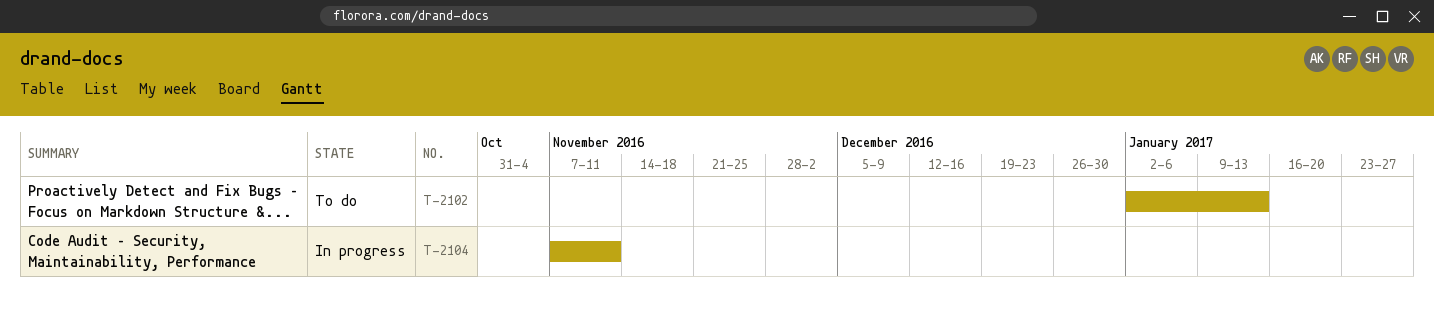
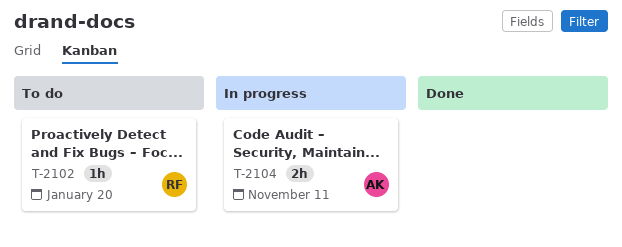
T-2102, due: Jan 13 -> Jan 20

